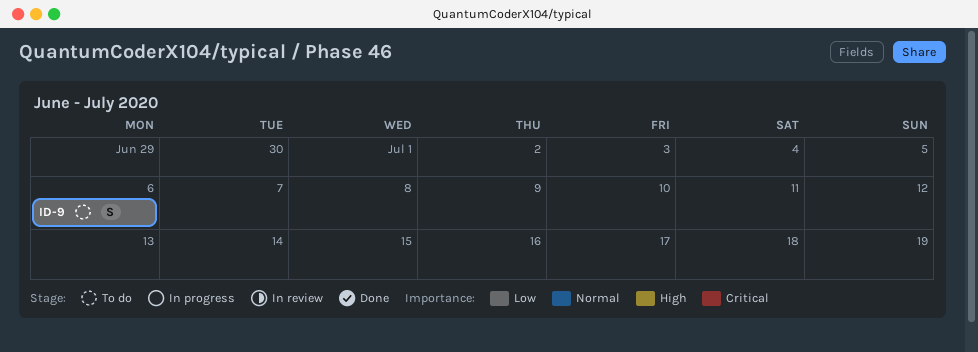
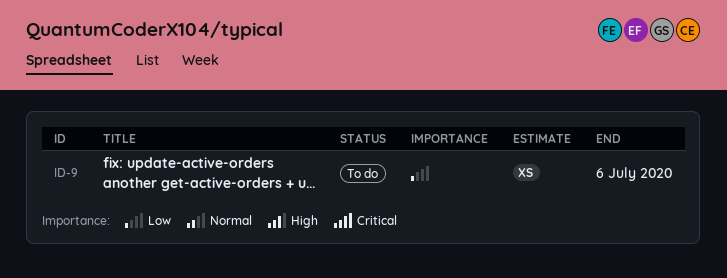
ID-9, estimate: S -> XS

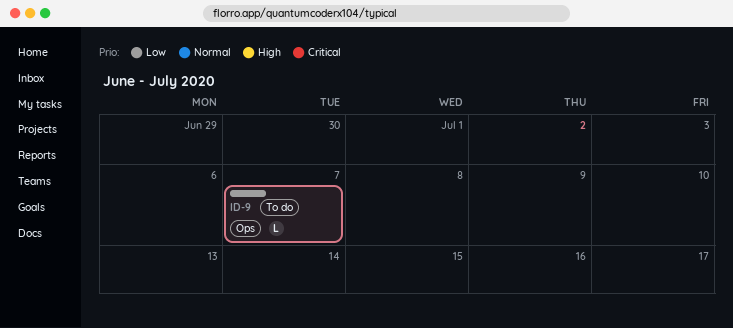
ID-9, estimate: XS -> L
ID-9, due: Jul 6 -> Jul 7

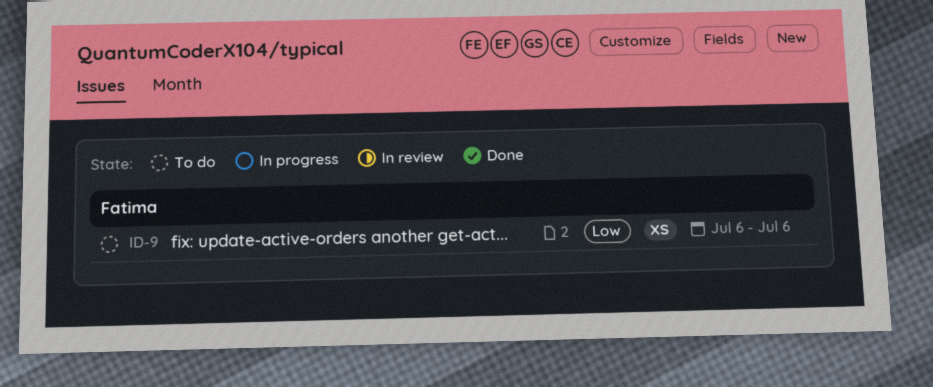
ID-9, estimate: L -> XS
ID-9, due: Jul 7 -> Jul 6

